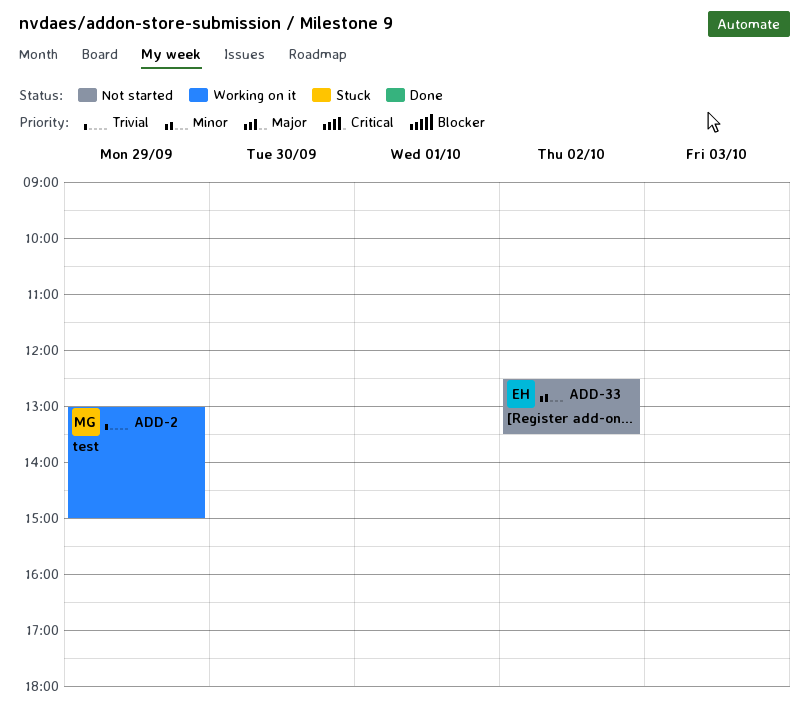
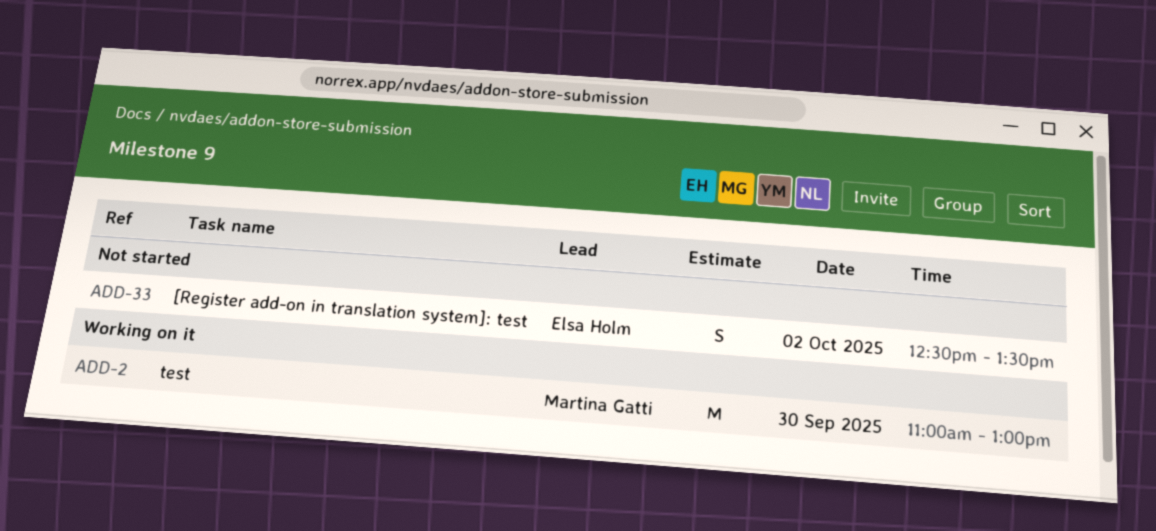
ADD-2, day: Sep 29 -> Sep 30
ADD-2, begins: 13:00 -> 11:00
ADD-2, ends: 15:00 -> 13:00

